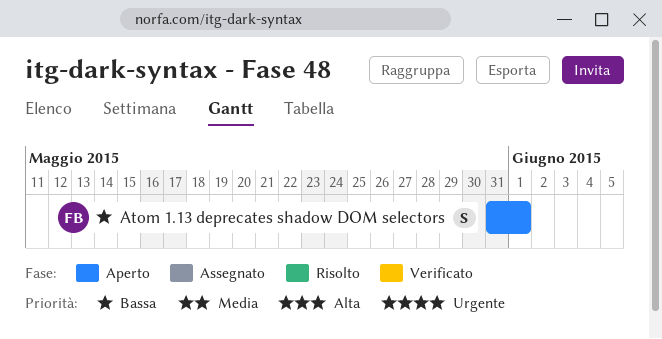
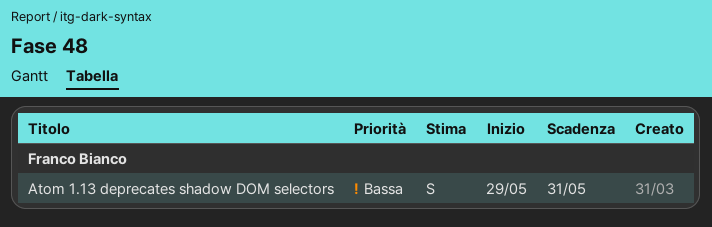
Atom 1.13 deprecates shadow DOM selectors, start: May 31 -> May 29
Atom 1.13 deprecates shadow DOM selectors, due: Jun 1 -> May 31

